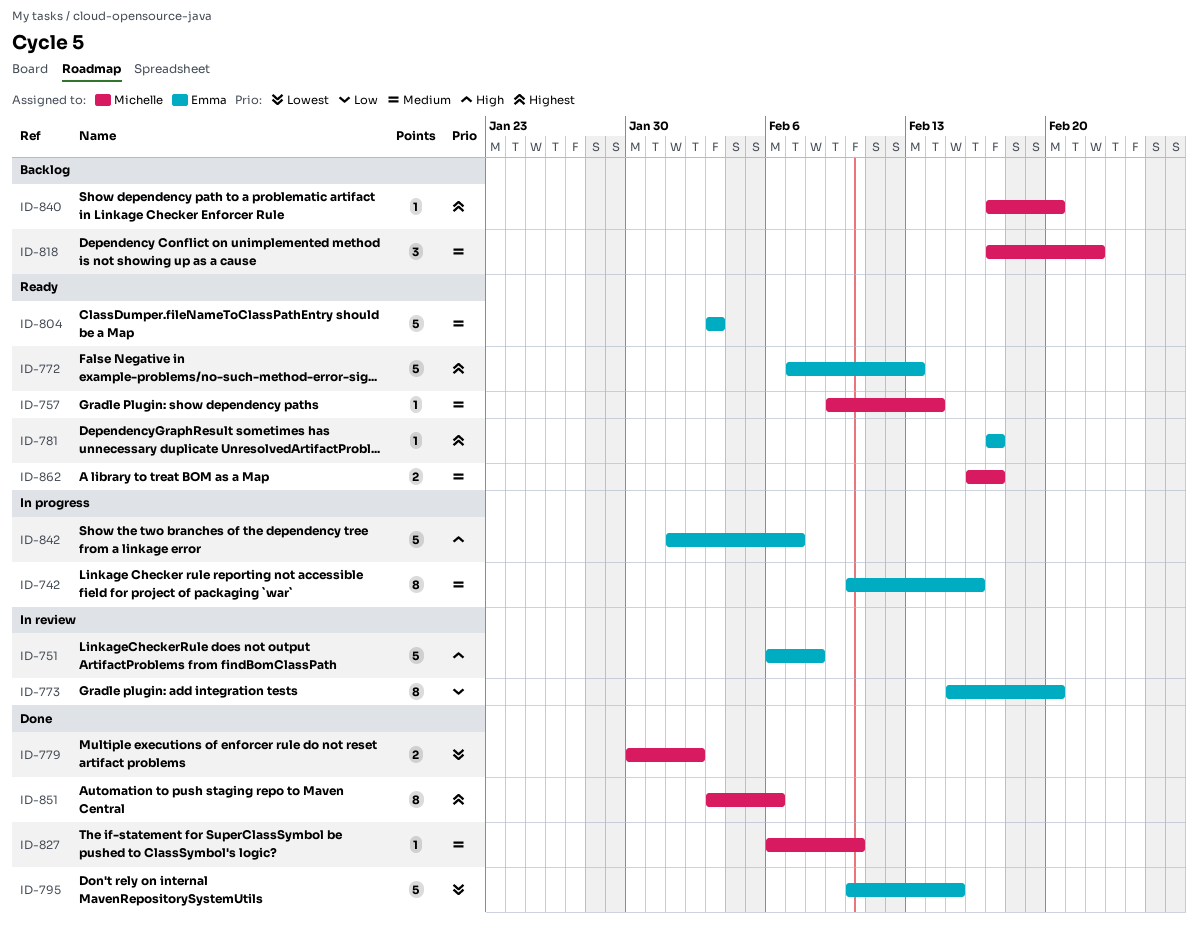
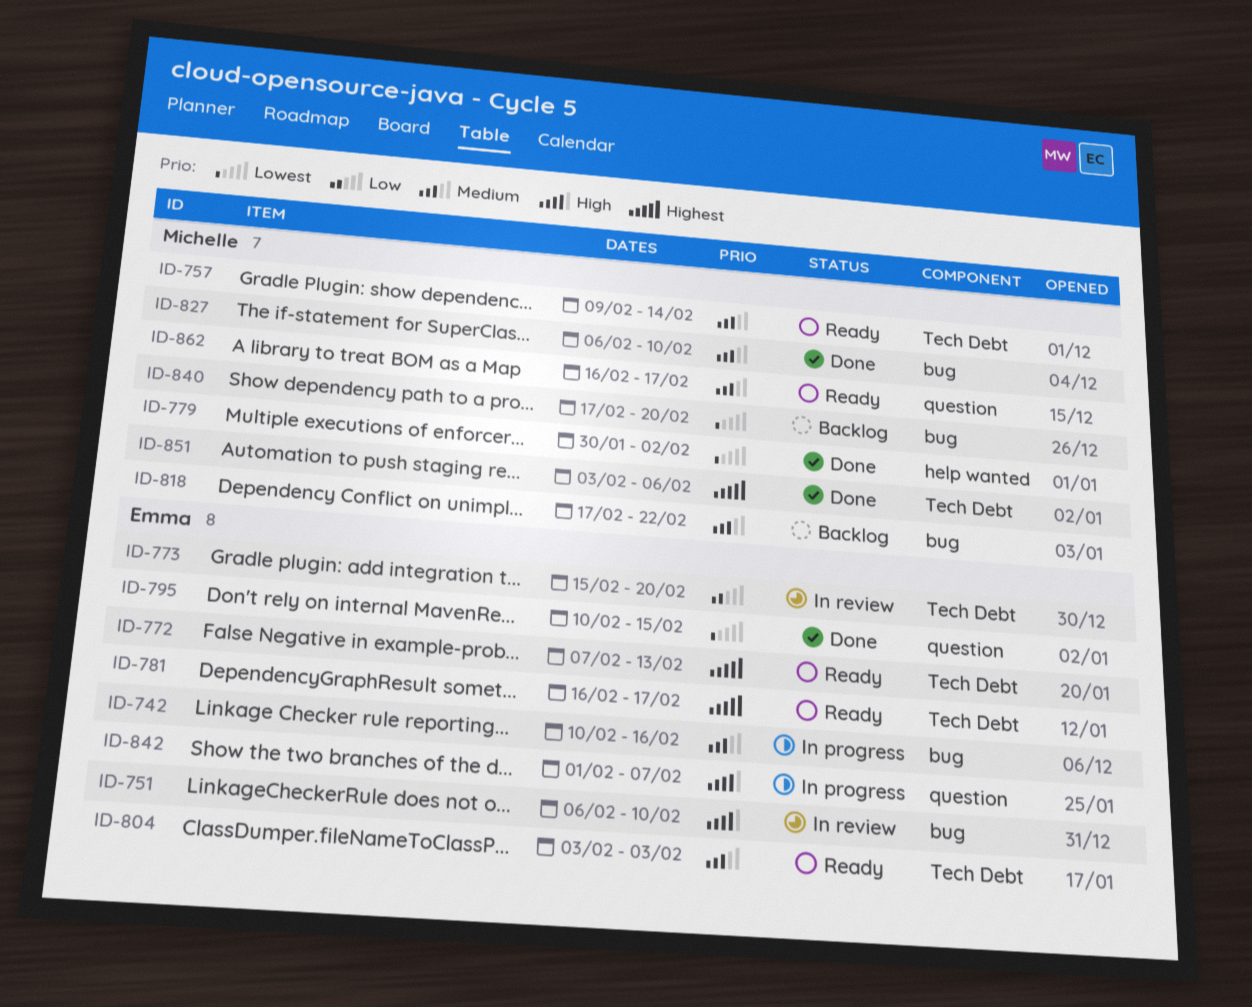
ID-751, due: Feb 8 -> Feb 10
ID-781, start: Feb 17 -> Feb 16
ID-840, priority: Highest -> Lowest

